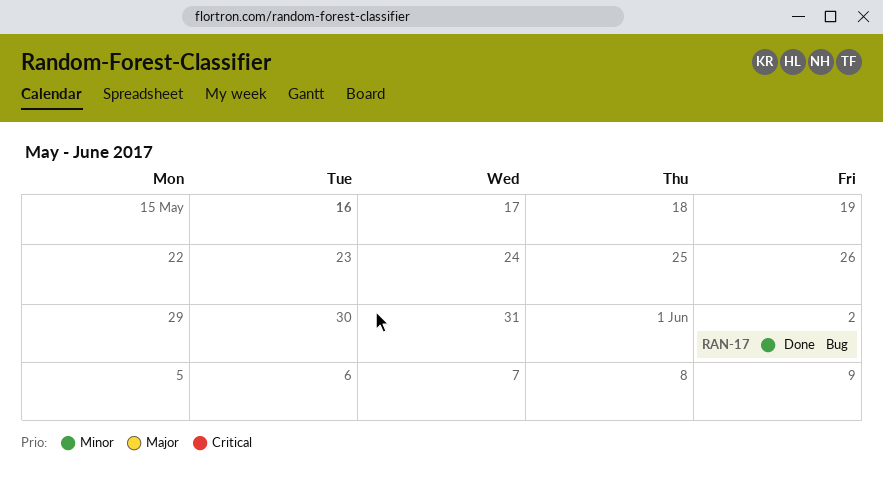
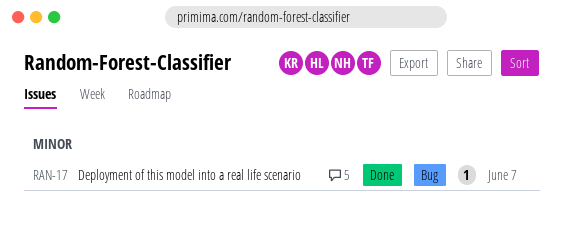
RAN-17, due: Jun 2 -> Jun 7

